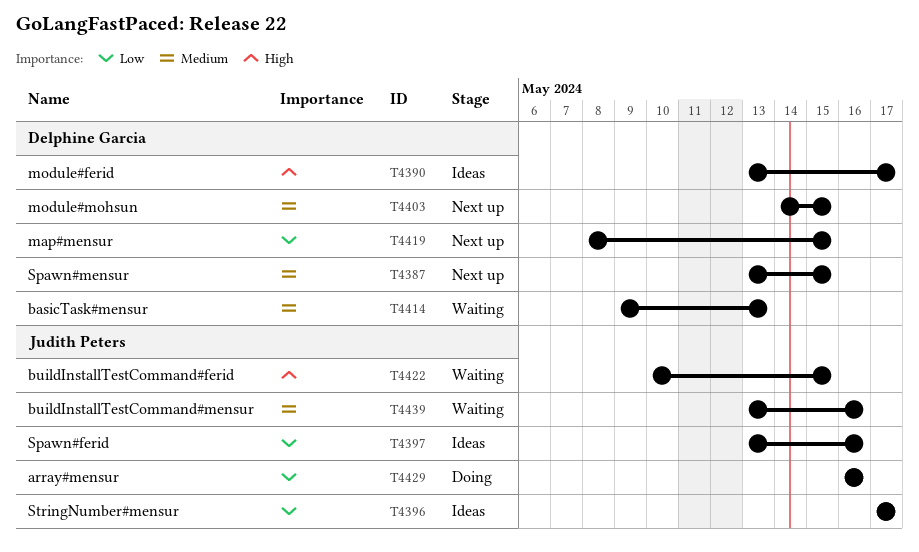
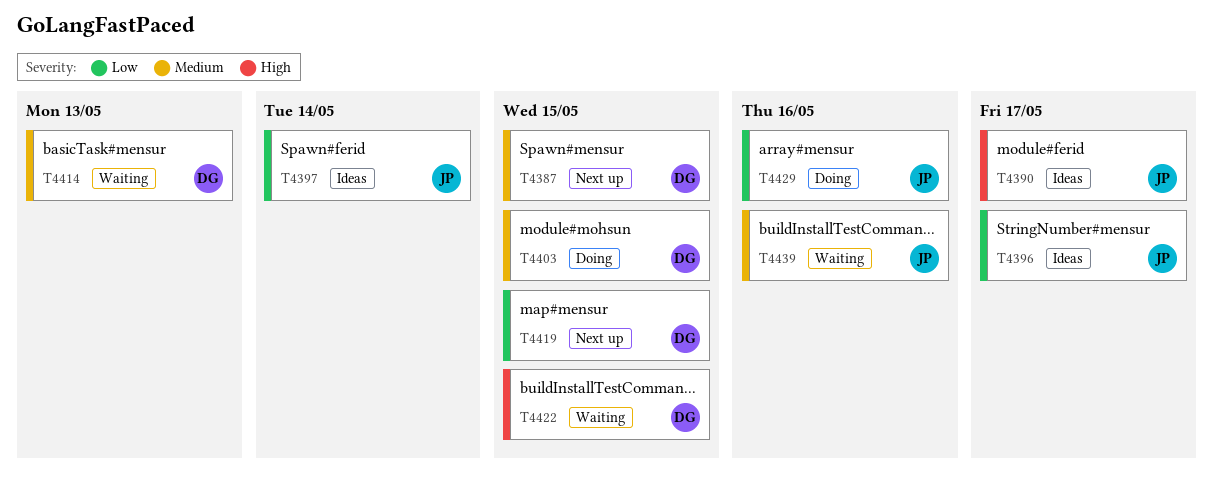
T4390, owner: Delphine Garcia -> Judith Peters
T4397, due: May 16 -> May 14
T4403, status: Next up -> Doing
T4422, owner: Judith Peters -> Delphine Garcia

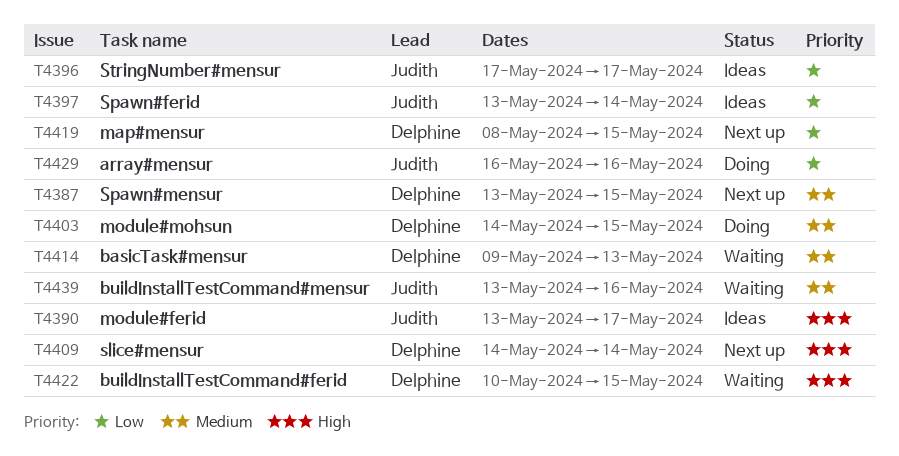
T4409: none -> present

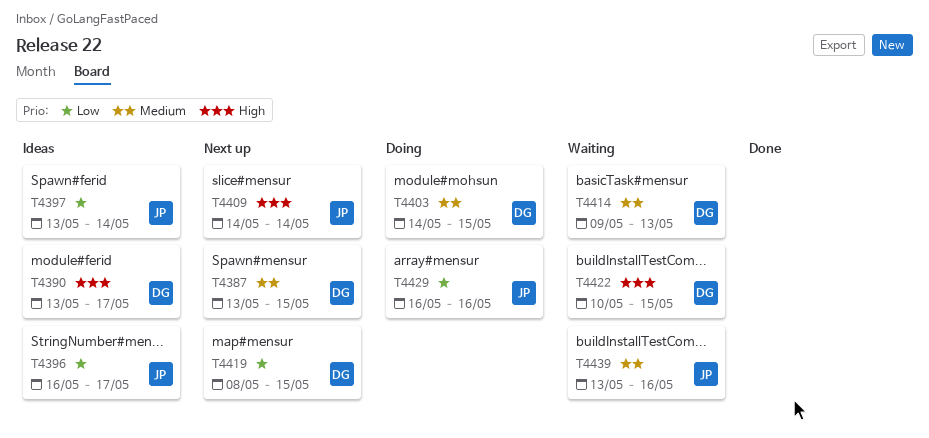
T4390, owner: Judith -> Delphine
T4396, start: May 17 -> May 16
T4409, owner: Delphine -> Judith

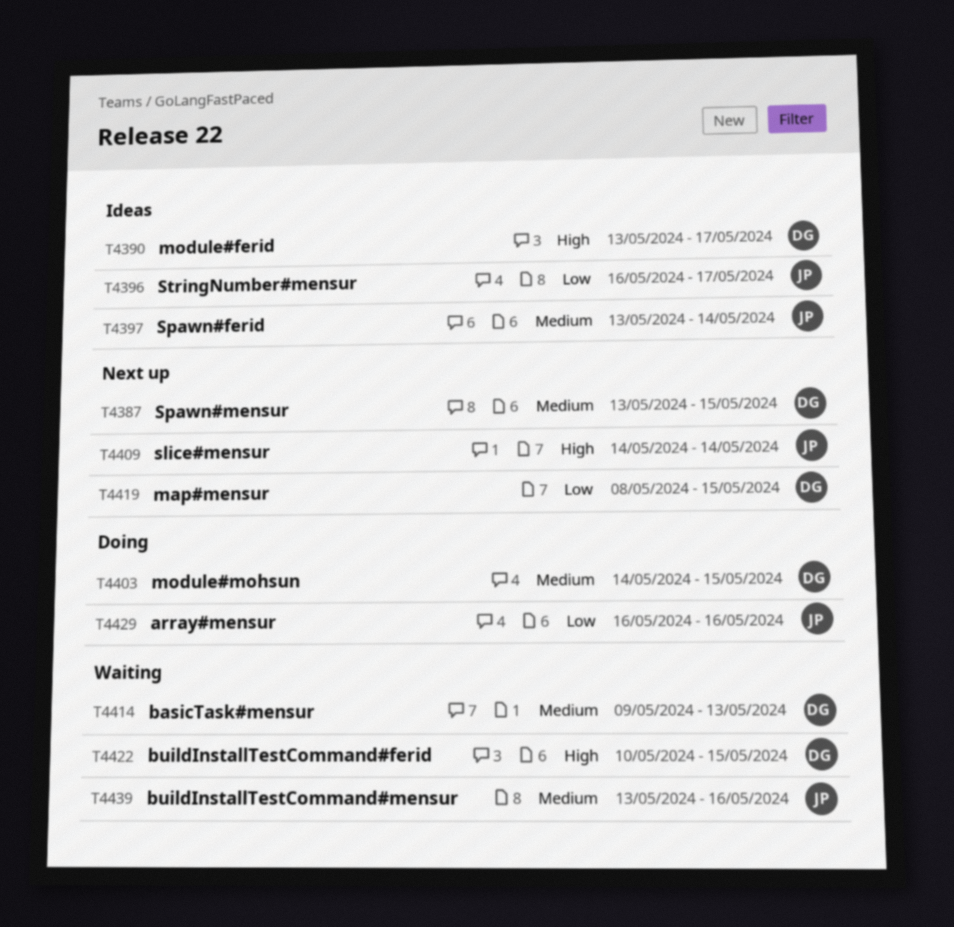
T4397, priority: Low -> Medium

